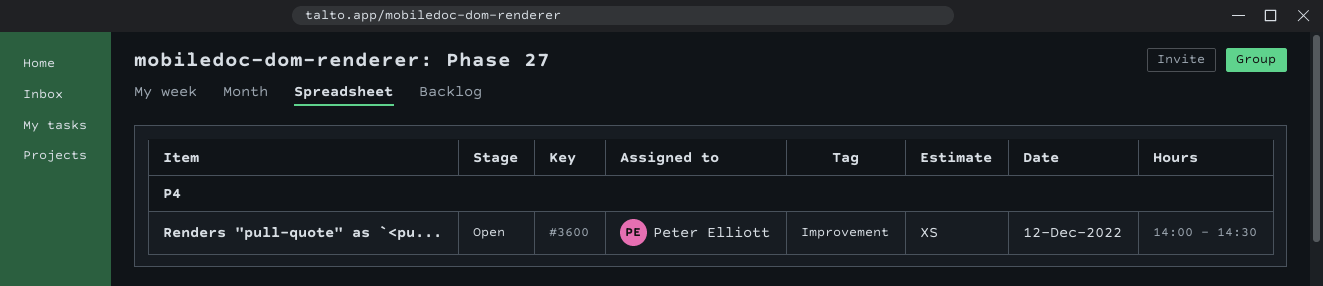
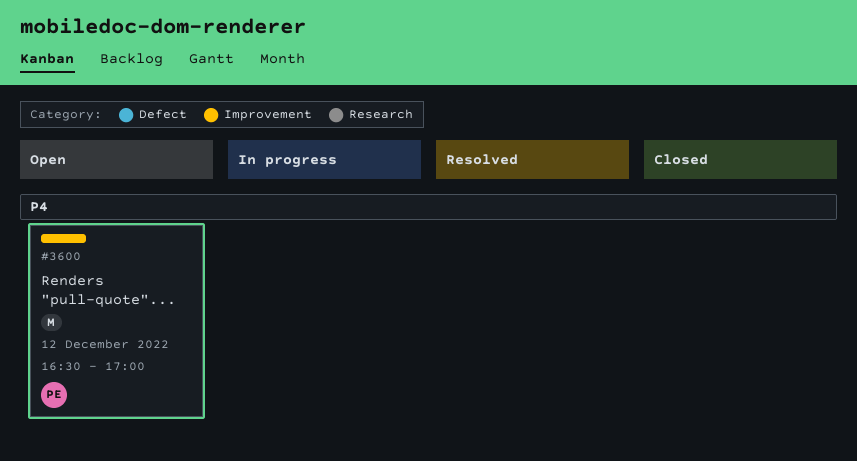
#3600, estimate: XS -> M
#3600, begins: 14:00 -> 16:30
#3600, ends: 14:30 -> 17:00

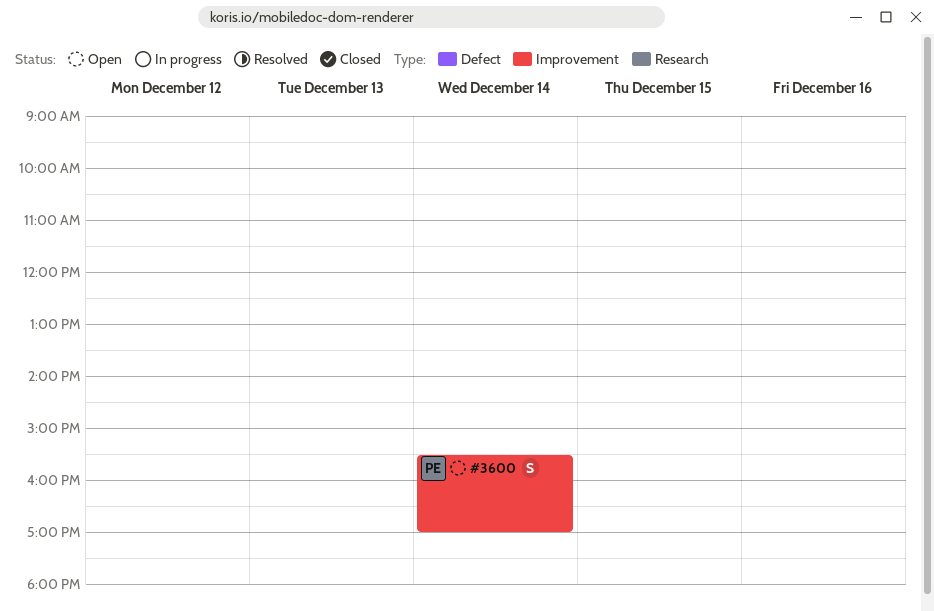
#3600, estimate: M -> S
#3600, day: Dec 12 -> Dec 14
#3600, begins: 16:30 -> 15:30

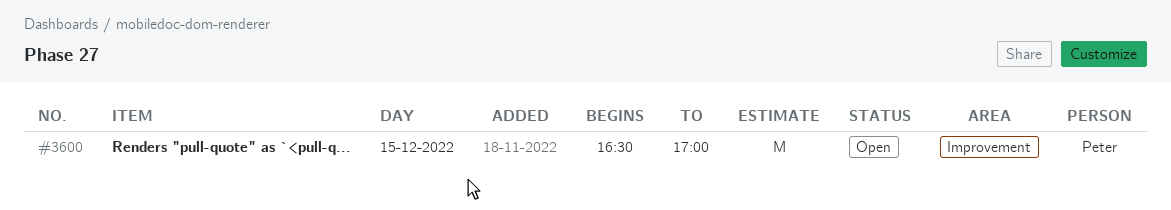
#3600, estimate: S -> M
#3600, day: Dec 14 -> Dec 15
#3600, begins: 15:30 -> 16:30

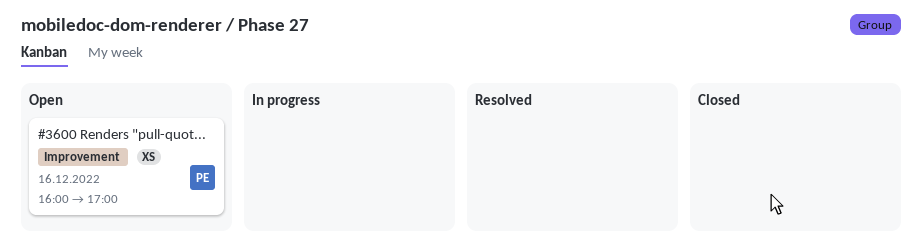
#3600, estimate: M -> XS
#3600, day: Dec 15 -> Dec 16
#3600, begins: 16:30 -> 16:00

